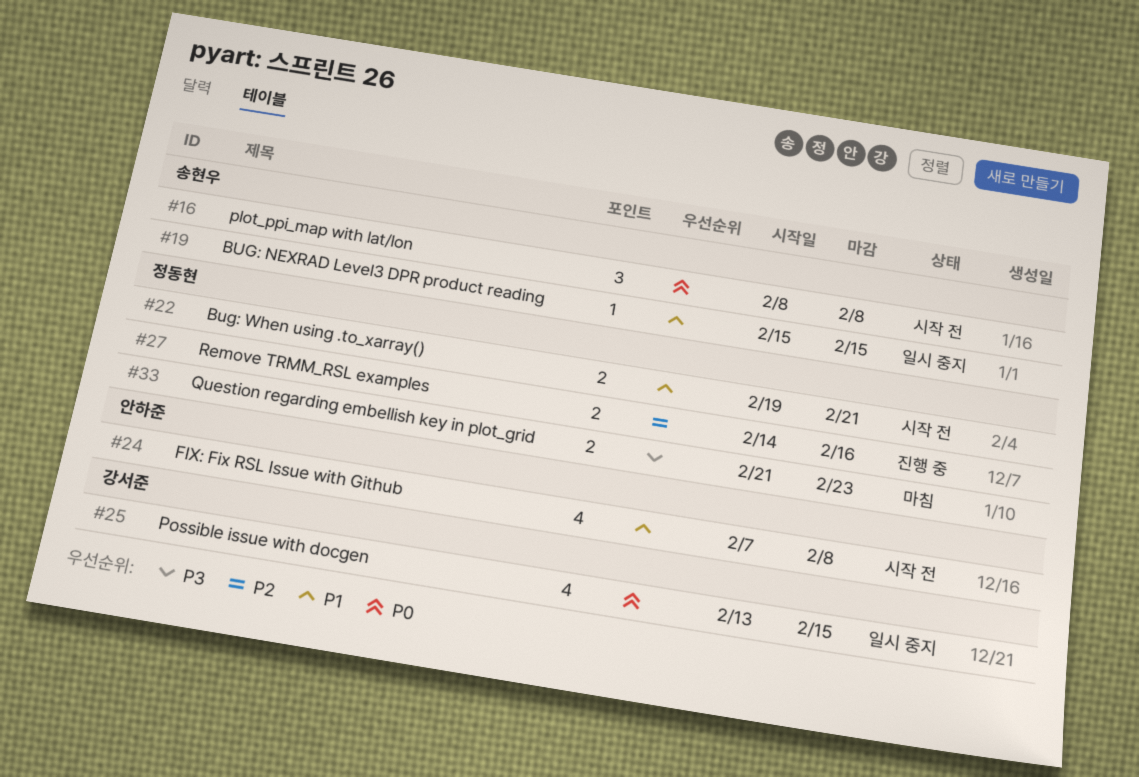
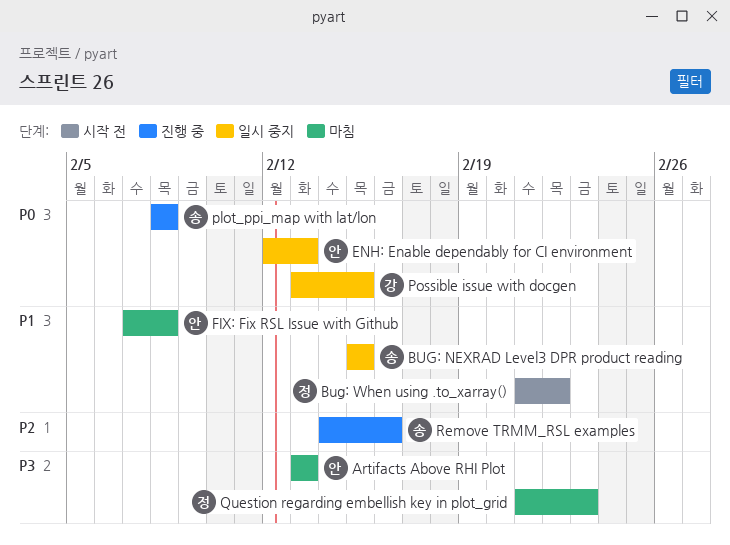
Artifacts Above RHI Plot: none -> present
Bug: When using .to_xarray(), start: Feb 19 -> Feb 21
Bug: When using .to_xarray(), due: Feb 21 -> Feb 22
ENH: Enable dependably for CI environment: none -> present
FIX: Fix RSL Issue with Github, status: 시작 전 -> 마침
plot_ppi_map with lat/lon, status: 시작 전 -> 진행 중
Remove TRMM_RSL examples, owner: 정동현 -> 송현우

